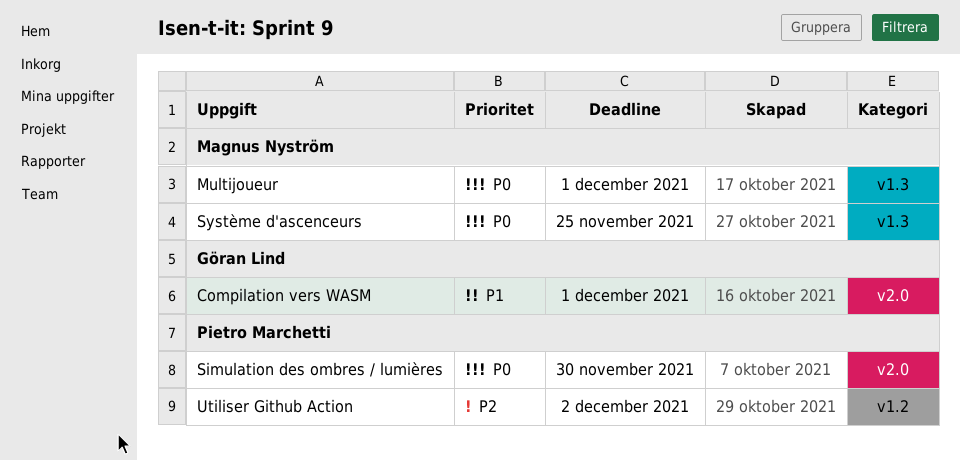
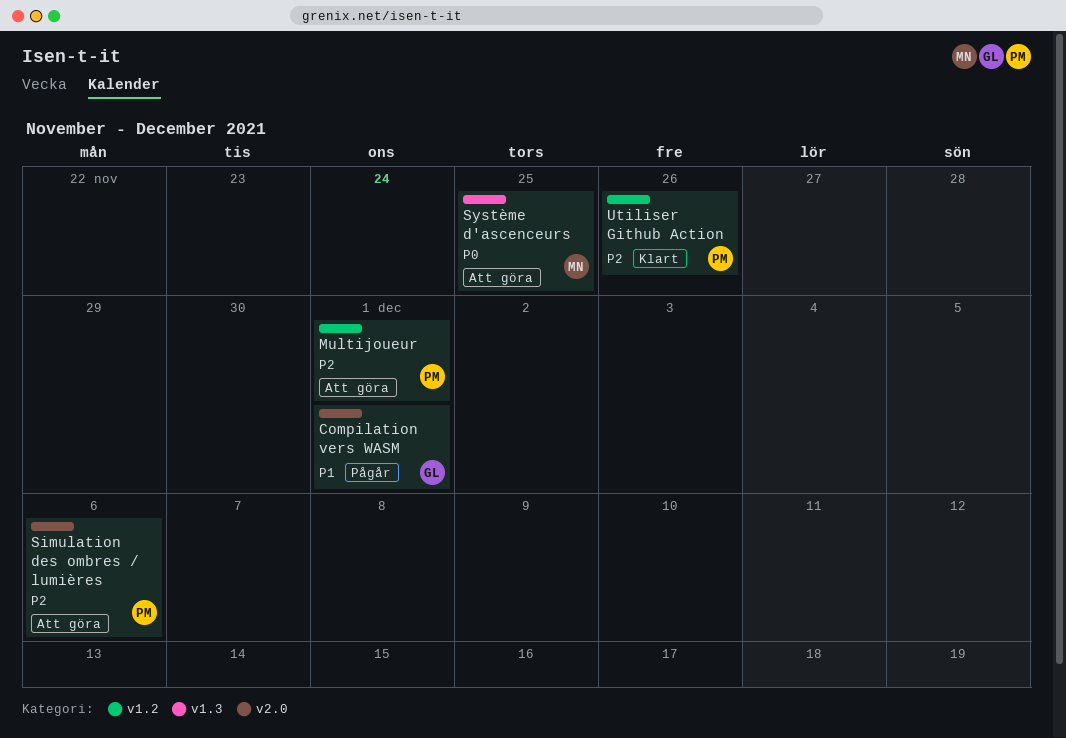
Multijoueur, owner: Magnus Nyström -> Pietro Marchetti
Multijoueur, priority: P0 -> P2
Multijoueur, label: v1.3 -> v1.2
Simulation des ombres / lumières, priority: P0 -> P2
Simulation des ombres / lumières, due: Nov 30 -> Dec 6
Utiliser Github Action, due: Dec 2 -> Nov 26

